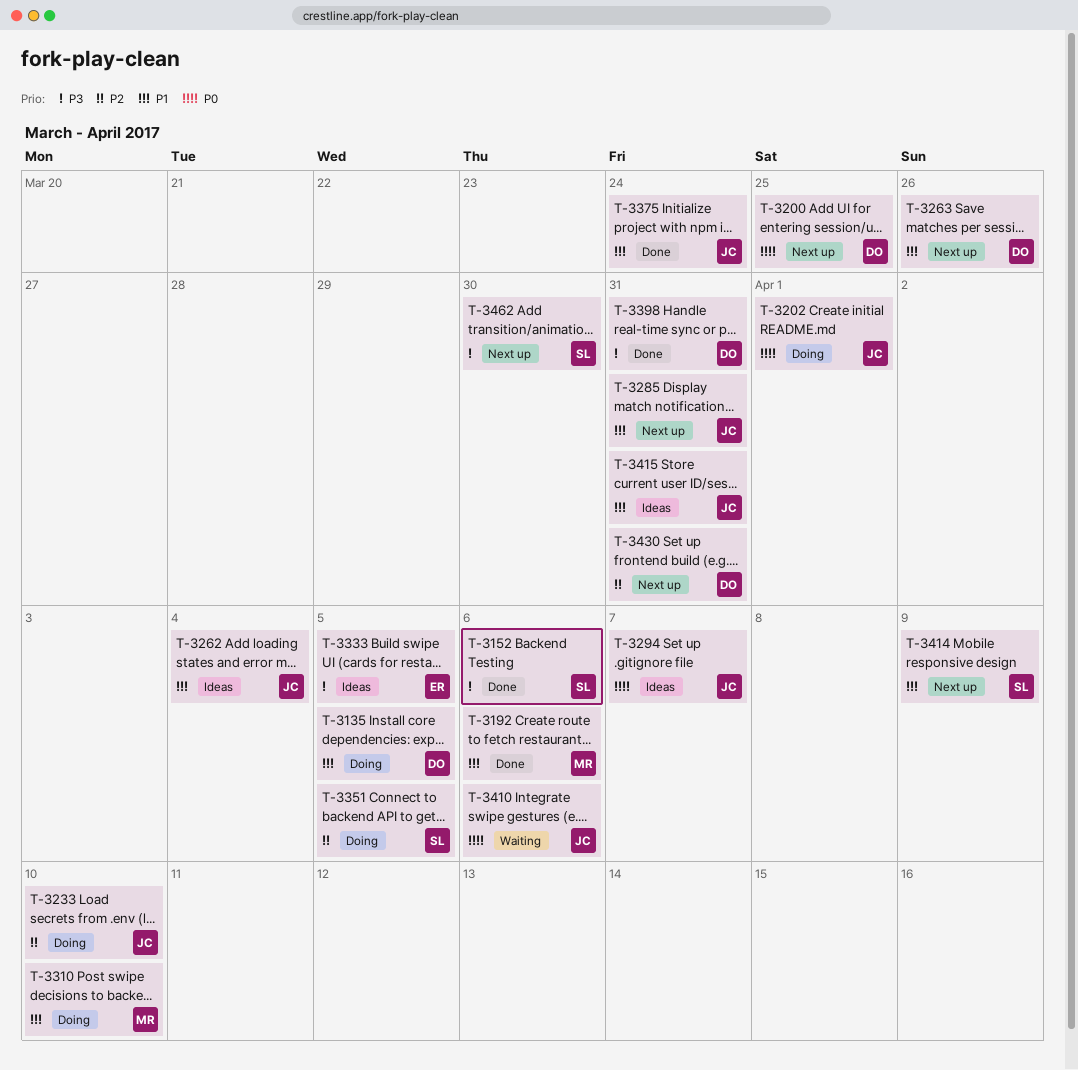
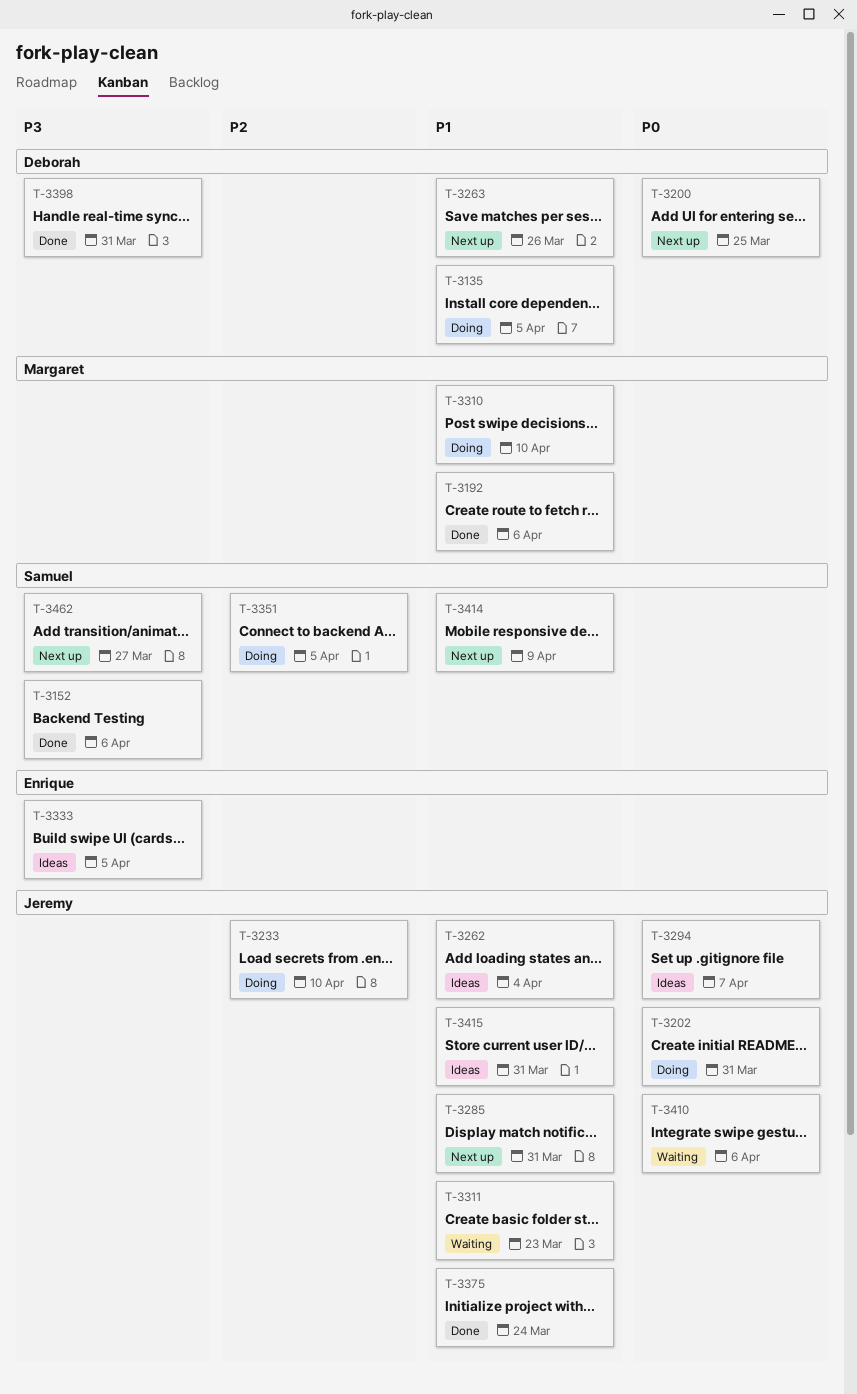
T-3202, due: Apr 1 -> Mar 31
T-3311: none -> present
T-3430: present -> none
T-3462, due: Mar 30 -> Mar 27

